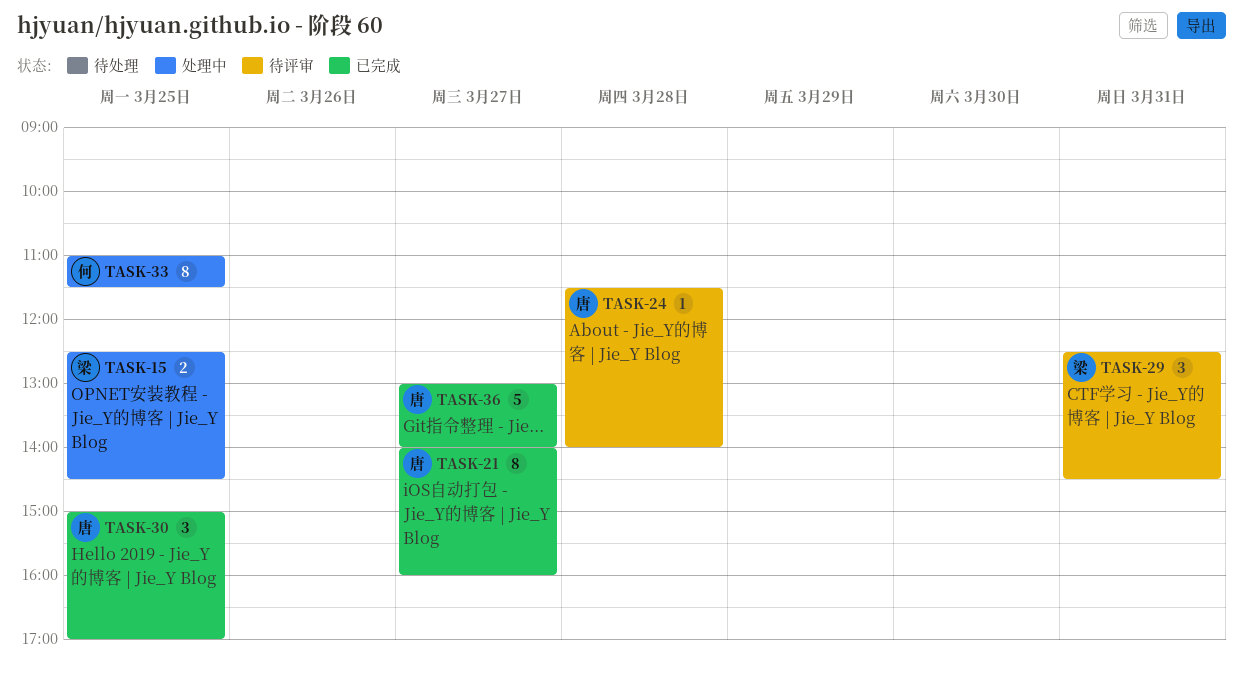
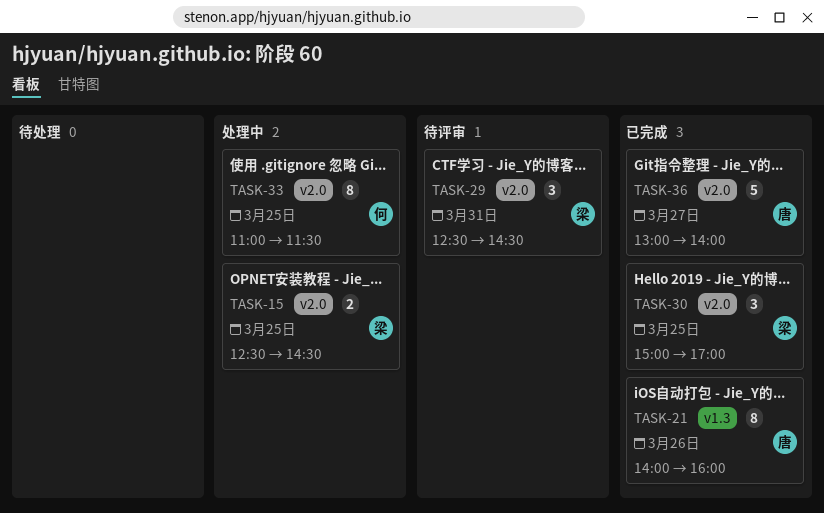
TASK-21, day: Mar 27 -> Mar 26
TASK-24: present -> none
TASK-30, owner: 唐 -> 梁

